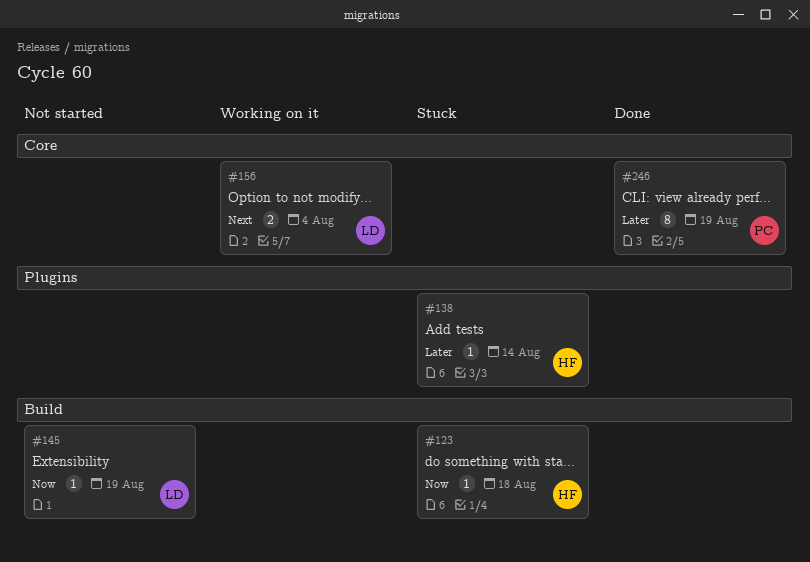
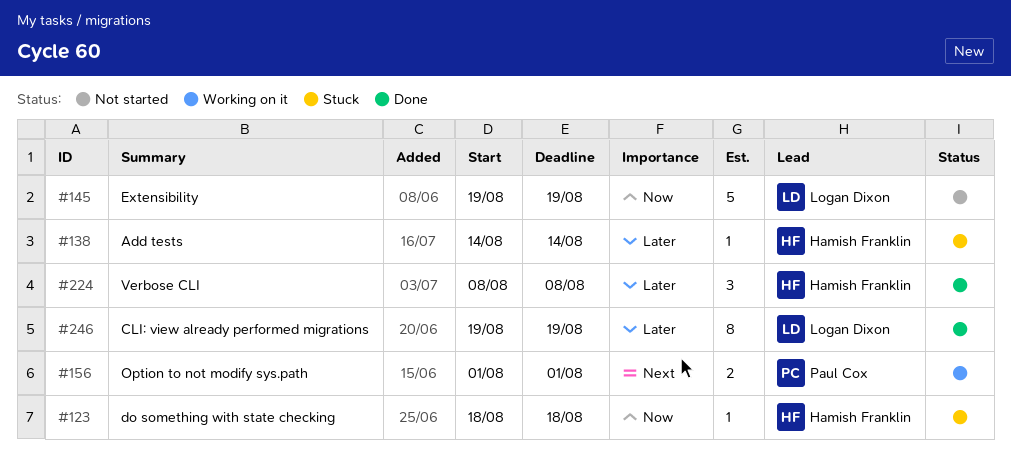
#145, estimate: 1 -> 5
#156, owner: Logan Dixon -> Paul Cox
#156, due: Aug 4 -> Aug 1
#224: none -> present
#246, owner: Paul Cox -> Logan Dixon

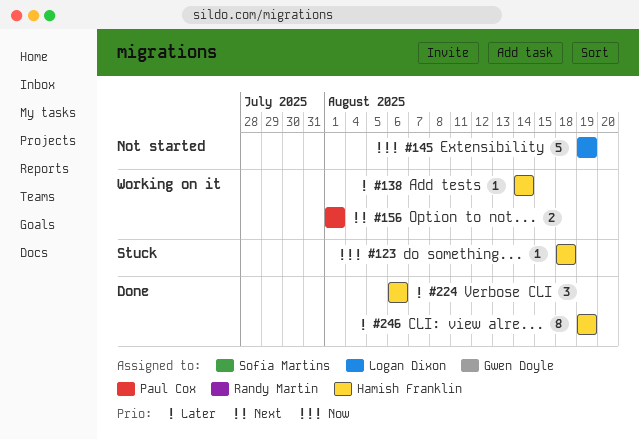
#138, status: Stuck -> Working on it
#224, start: Aug 8 -> Aug 6
#224, due: Aug 8 -> Aug 6
#246, owner: Logan Dixon -> Hamish Franklin

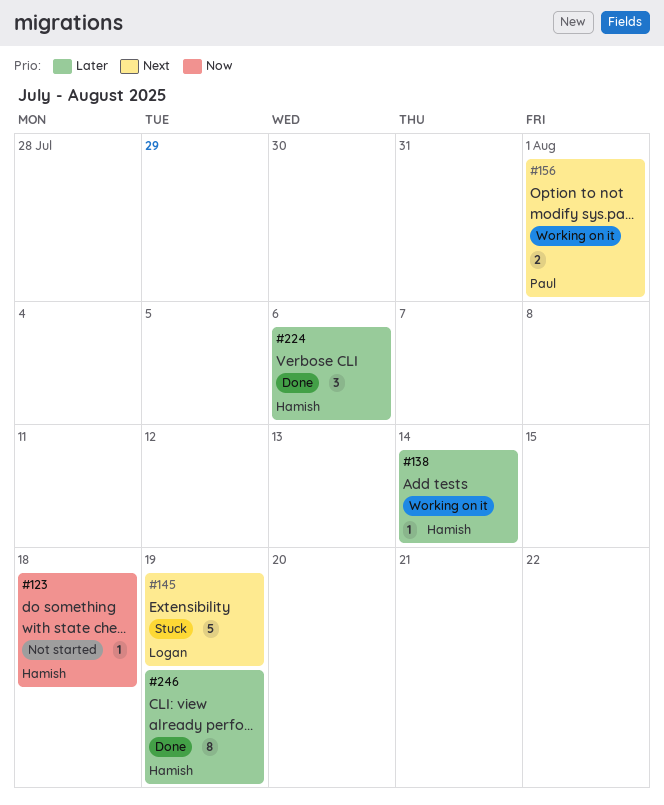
#123, status: Stuck -> Not started
#145, status: Not started -> Stuck
#145, priority: Now -> Next

